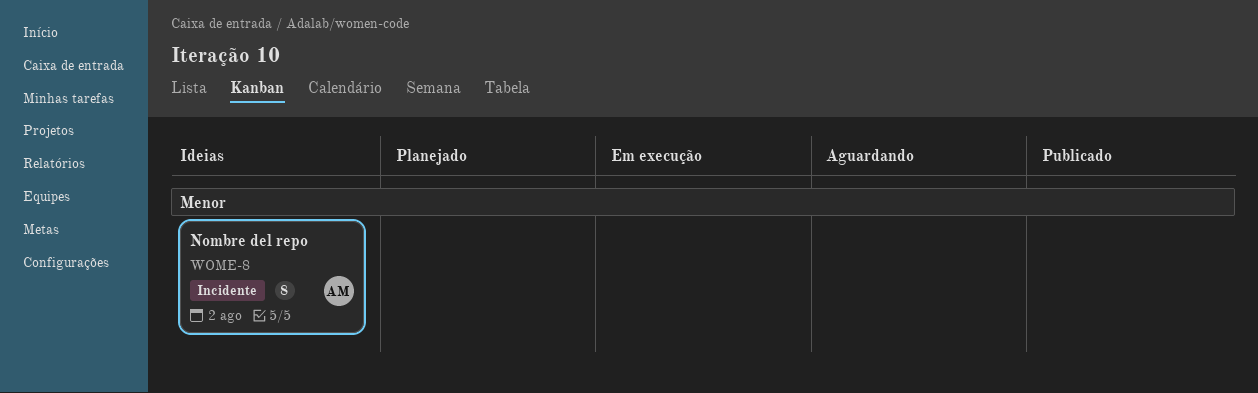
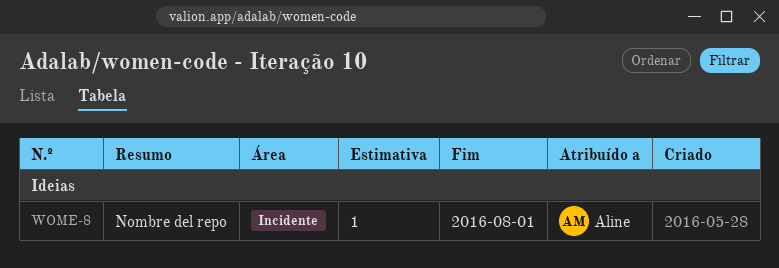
WOME-8, estimate: 8 -> 1
WOME-8, due: Aug 2 -> Aug 1

